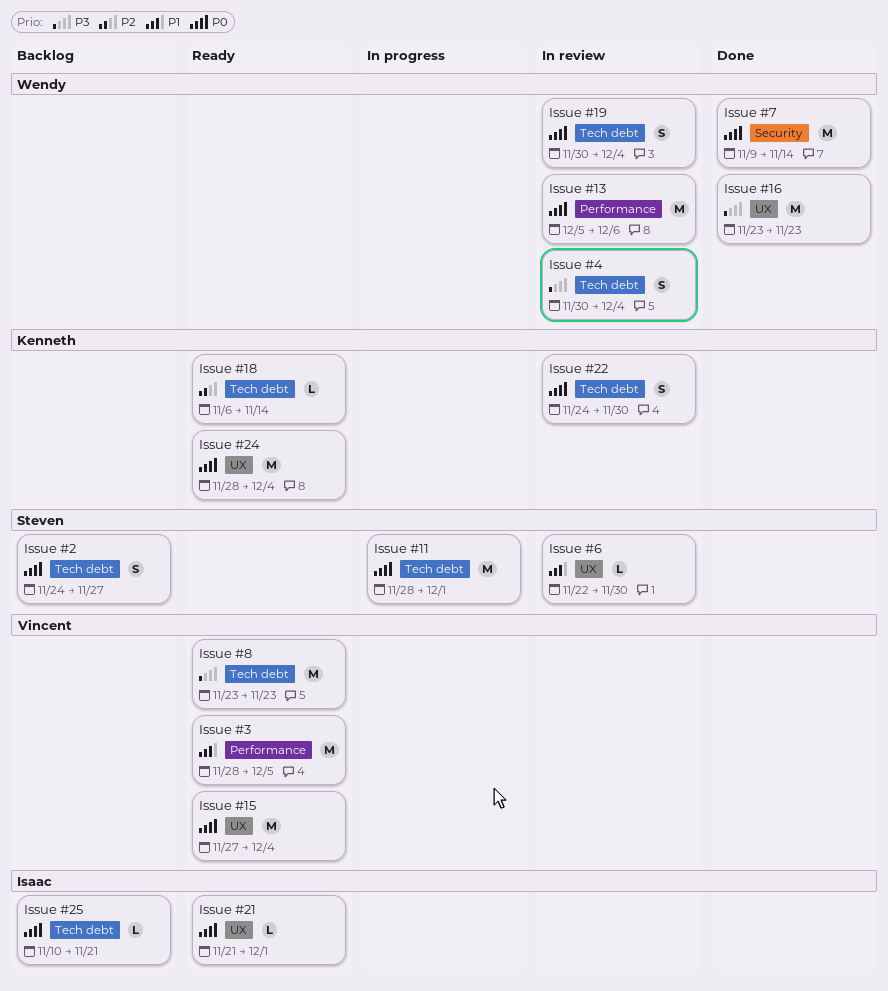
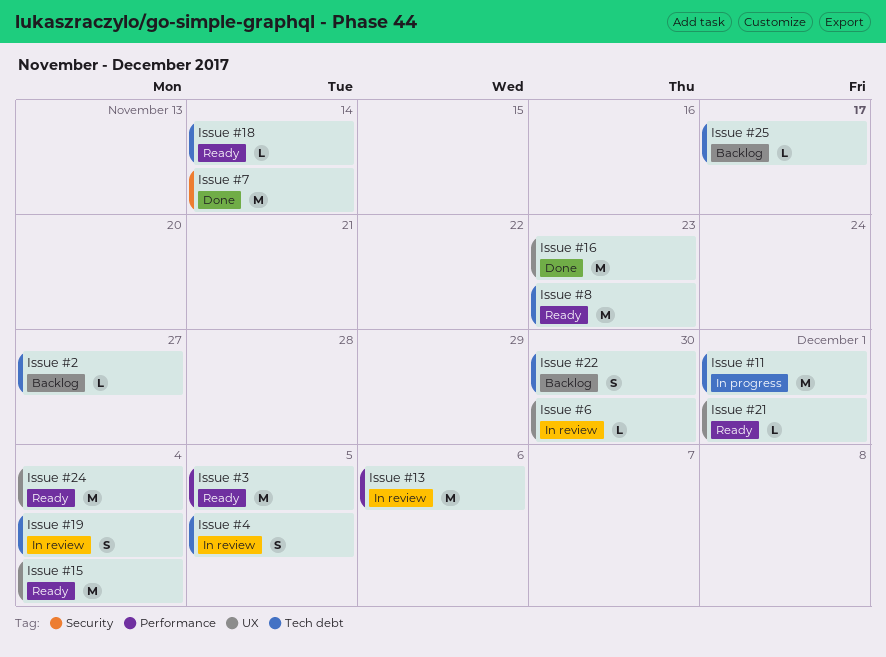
Issue #2, estimate: S -> L
Issue #22, status: In review -> Backlog
Issue #25, due: Nov 21 -> Nov 17
Issue #4, due: Dec 4 -> Dec 5

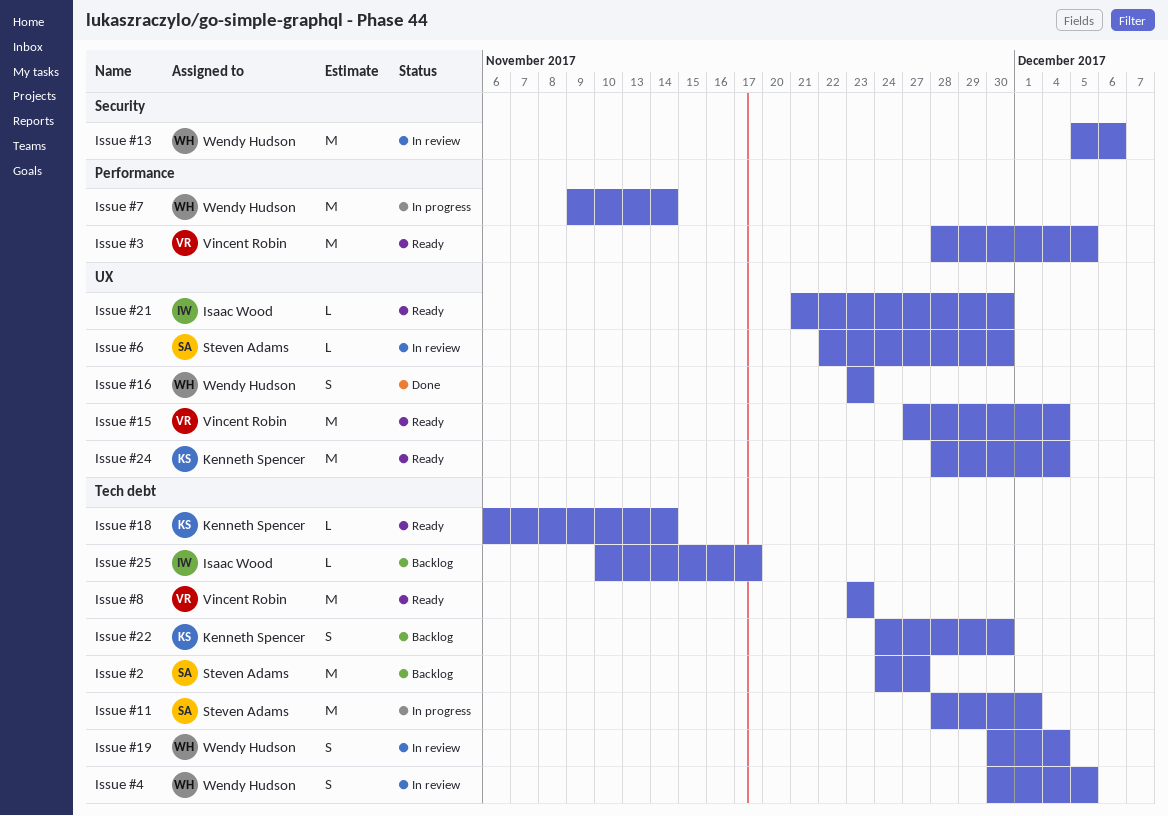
Issue #13, label: Performance -> Security
Issue #16, estimate: M -> S
Issue #2, estimate: L -> M
Issue #21, due: Dec 1 -> Nov 30
Issue #7, status: Done -> In progress
Issue #7, label: Security -> Performance

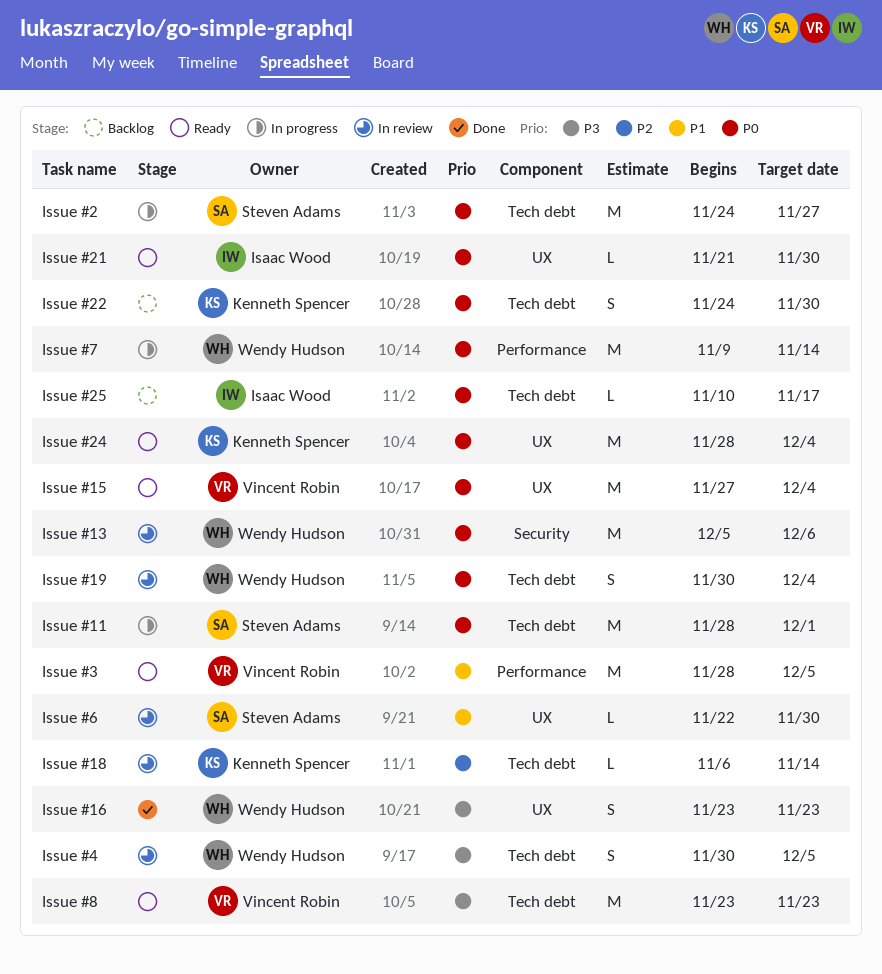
Issue #18, status: Ready -> In review
Issue #2, status: Backlog -> In progress

